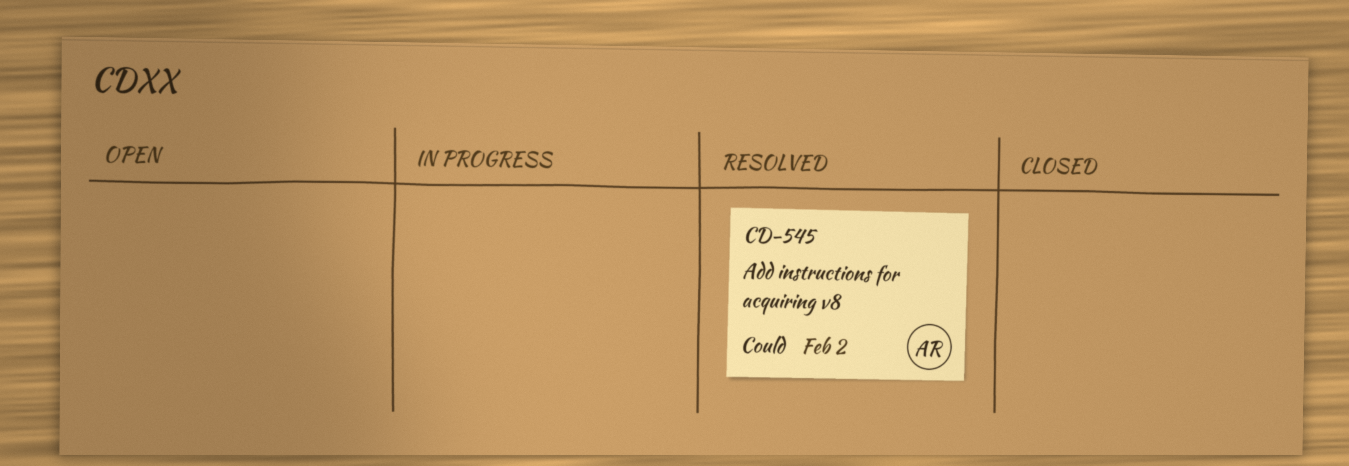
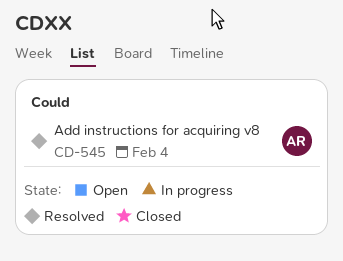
CD-545, due: Feb 2 -> Feb 4

